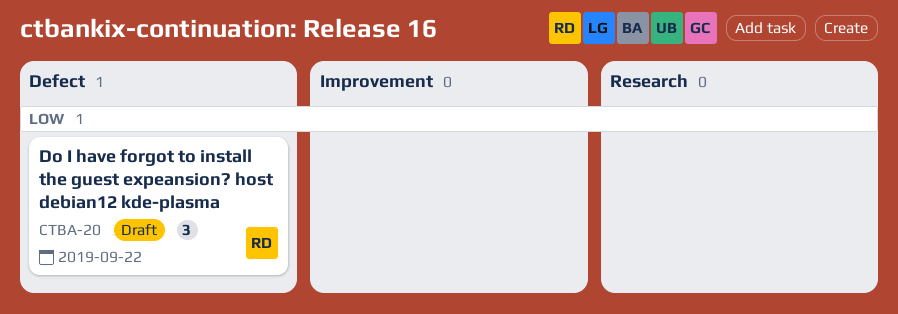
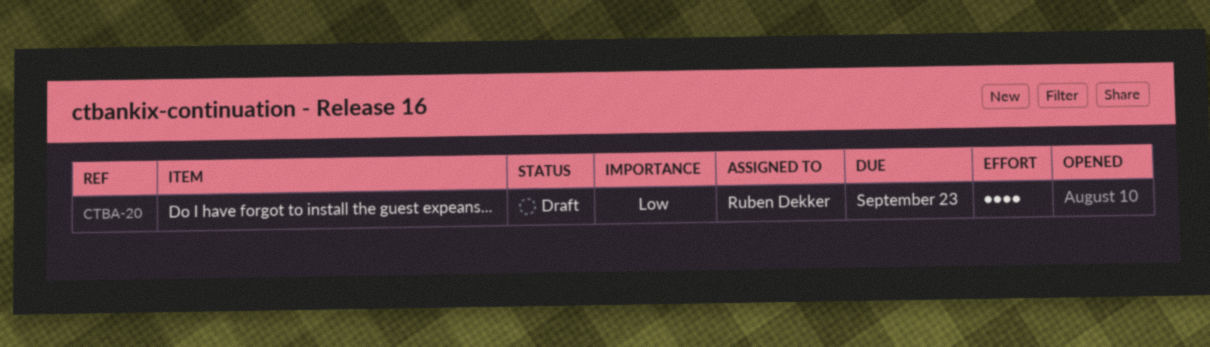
CTBA-20, estimate: 3 -> 4
CTBA-20, due: Sep 22 -> Sep 23

